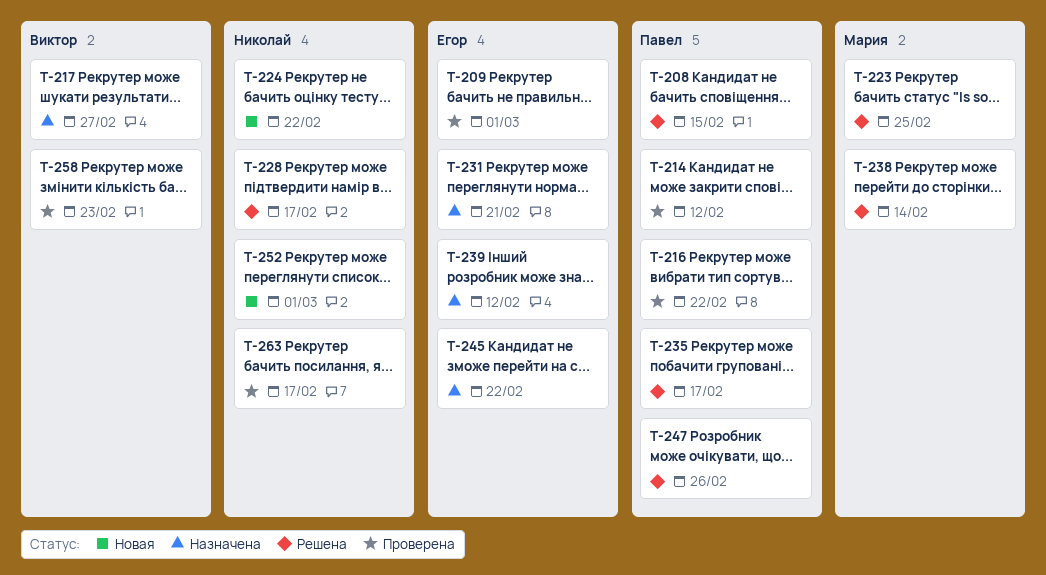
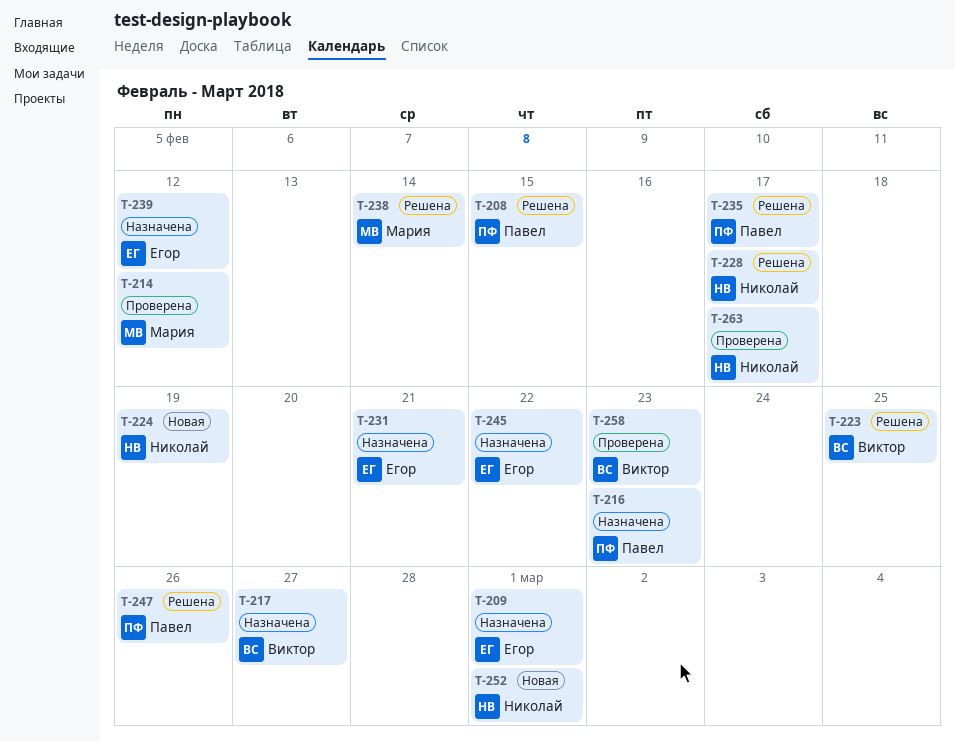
T-209, status: Проверена -> Назначена
T-214, owner: Павел -> Мария
T-216, status: Проверена -> Назначена
T-216, due: Feb 22 -> Feb 23
T-223, owner: Мария -> Виктор
T-224, due: Feb 22 -> Feb 19

